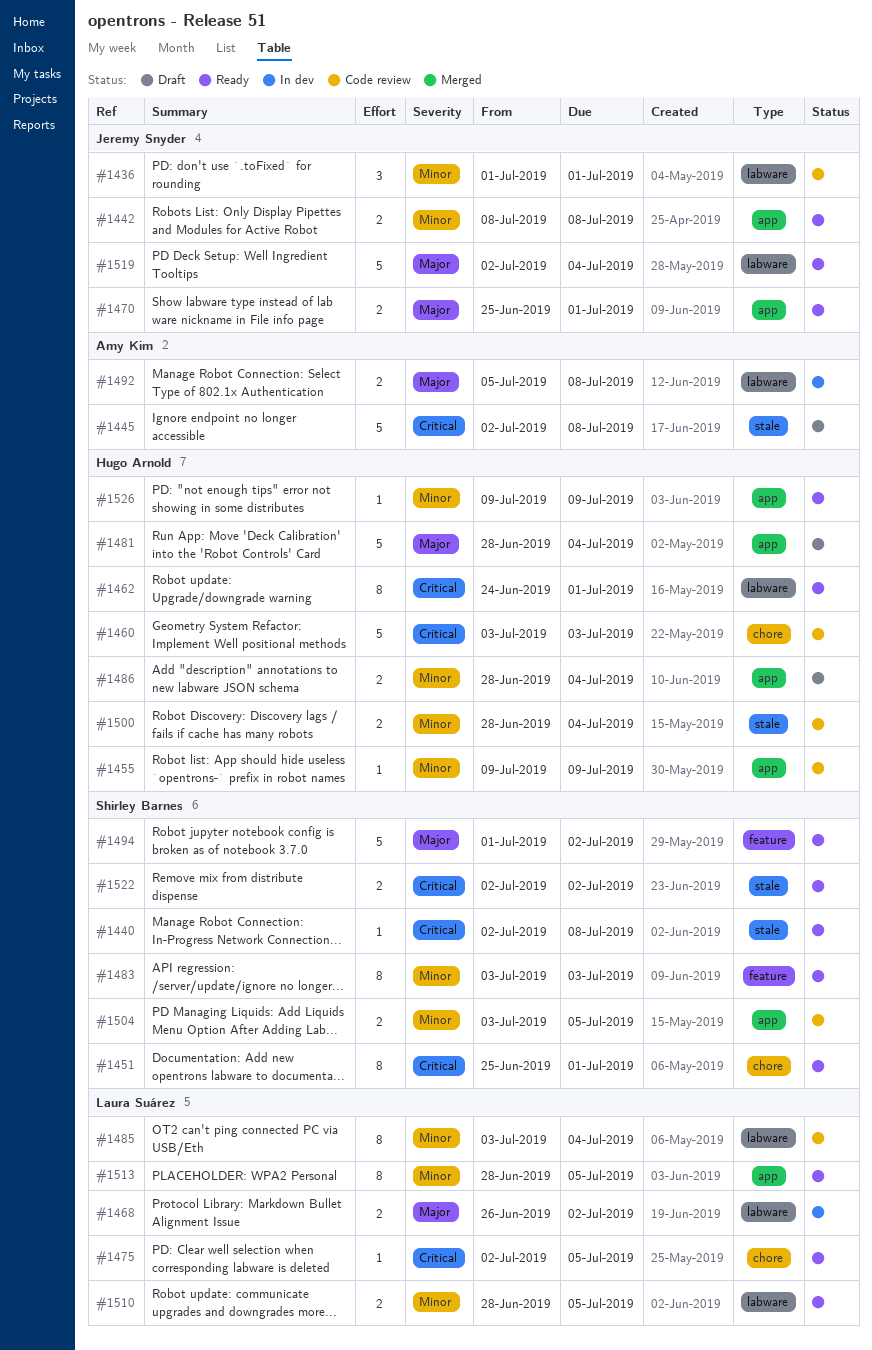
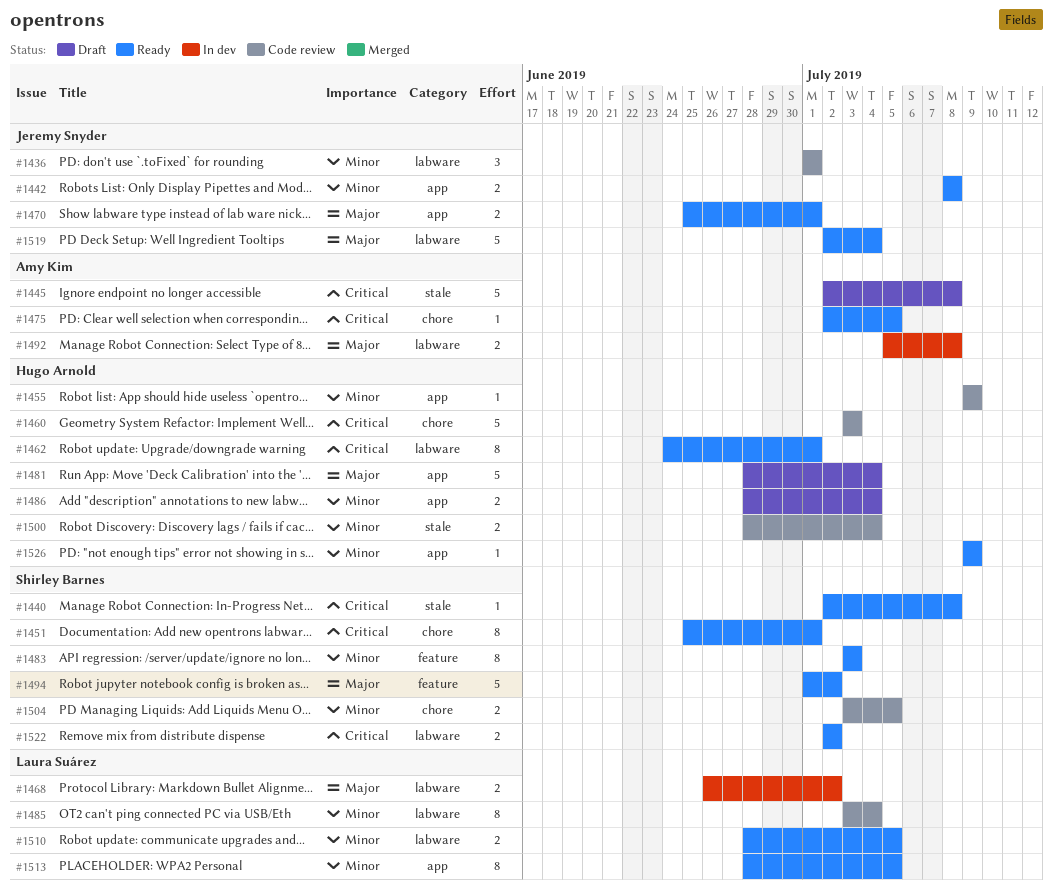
#1475, owner: Laura Suárez -> Amy Kim
#1504, label: app -> chore
#1522, label: stale -> labware

